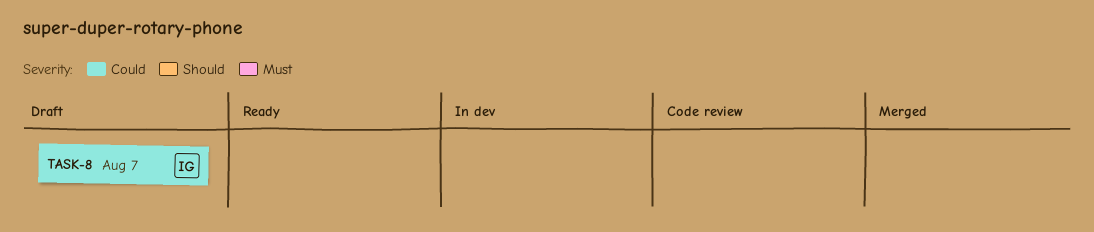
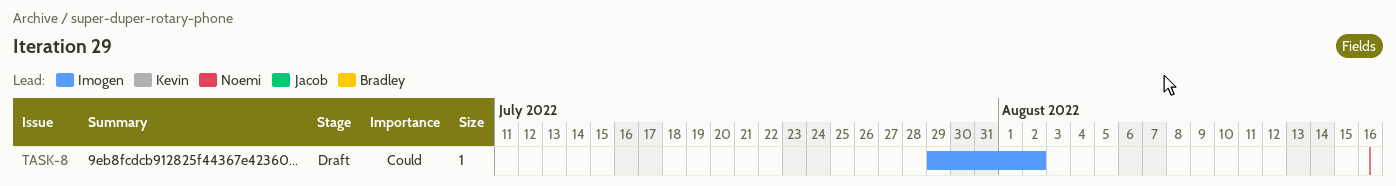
TASK-8, due: Aug 7 -> Aug 2

